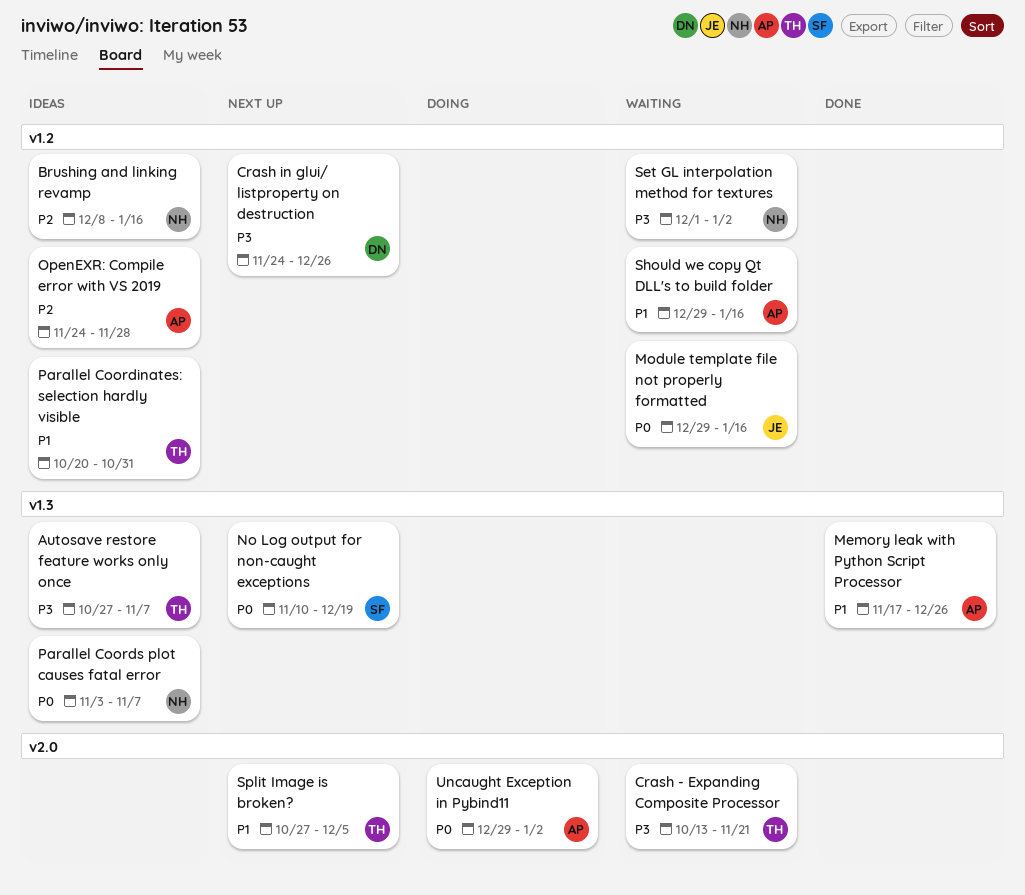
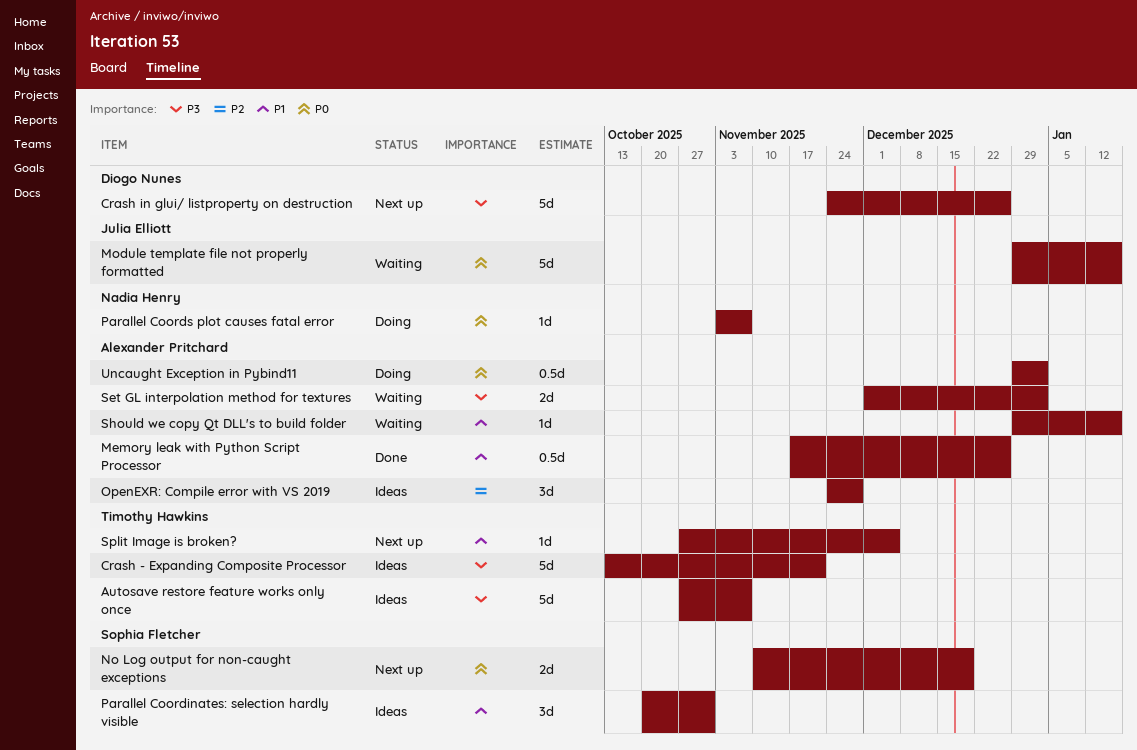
Brushing and linking revamp: present -> none
Crash - Expanding Composite Processor, status: Waiting -> Ideas
Parallel Coordinates: selection hardly visible, owner: Timothy Hawkins -> Sophia Fletcher
Parallel Coords plot causes fatal error, status: Ideas -> Doing
Set GL interpolation method for textures, owner: Nadia Henry -> Alexander Pritchard

